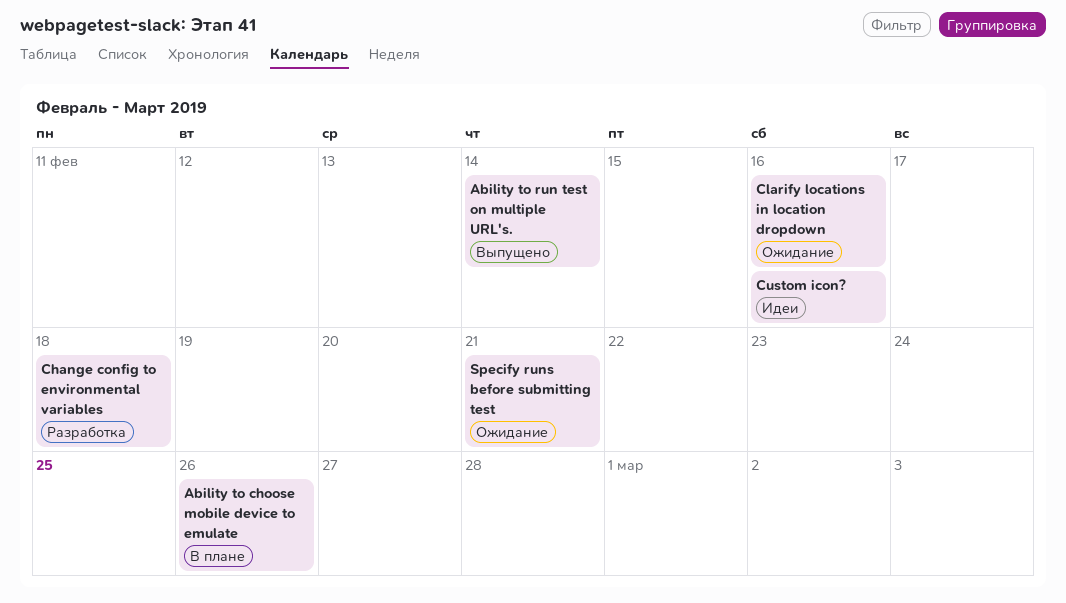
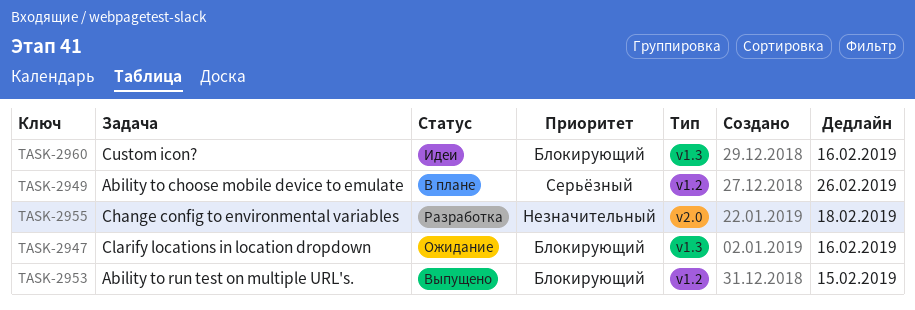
Ability to run test on multiple URL's., due: Feb 14 -> Feb 15
Specify runs before submitting test: present -> none

